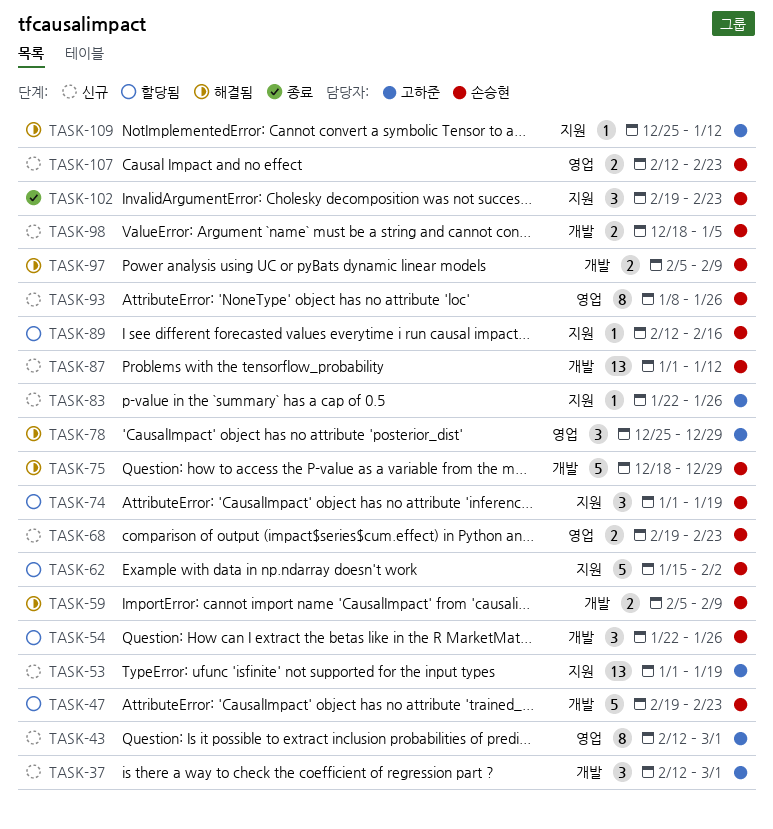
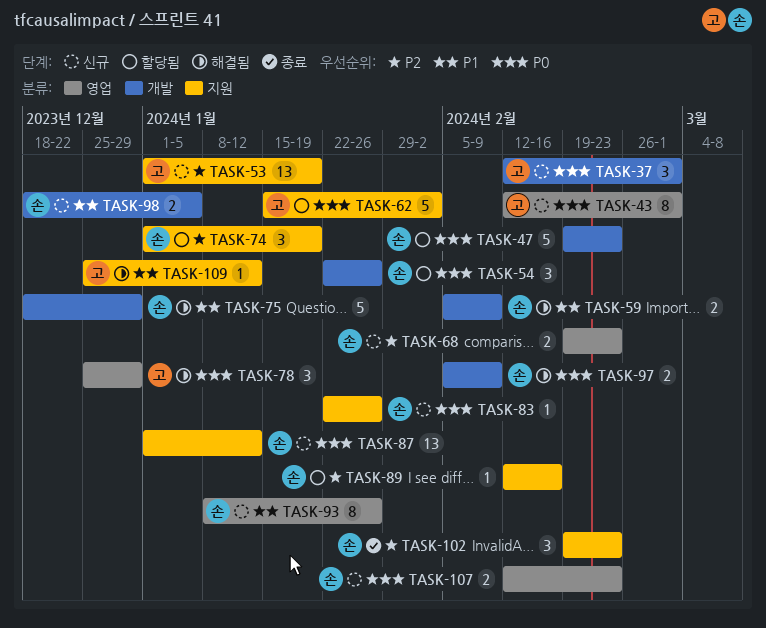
TASK-62, owner: 손승현 -> 고하준
TASK-83, owner: 고하준 -> 손승현
TASK-87, label: 개발 -> 지원

